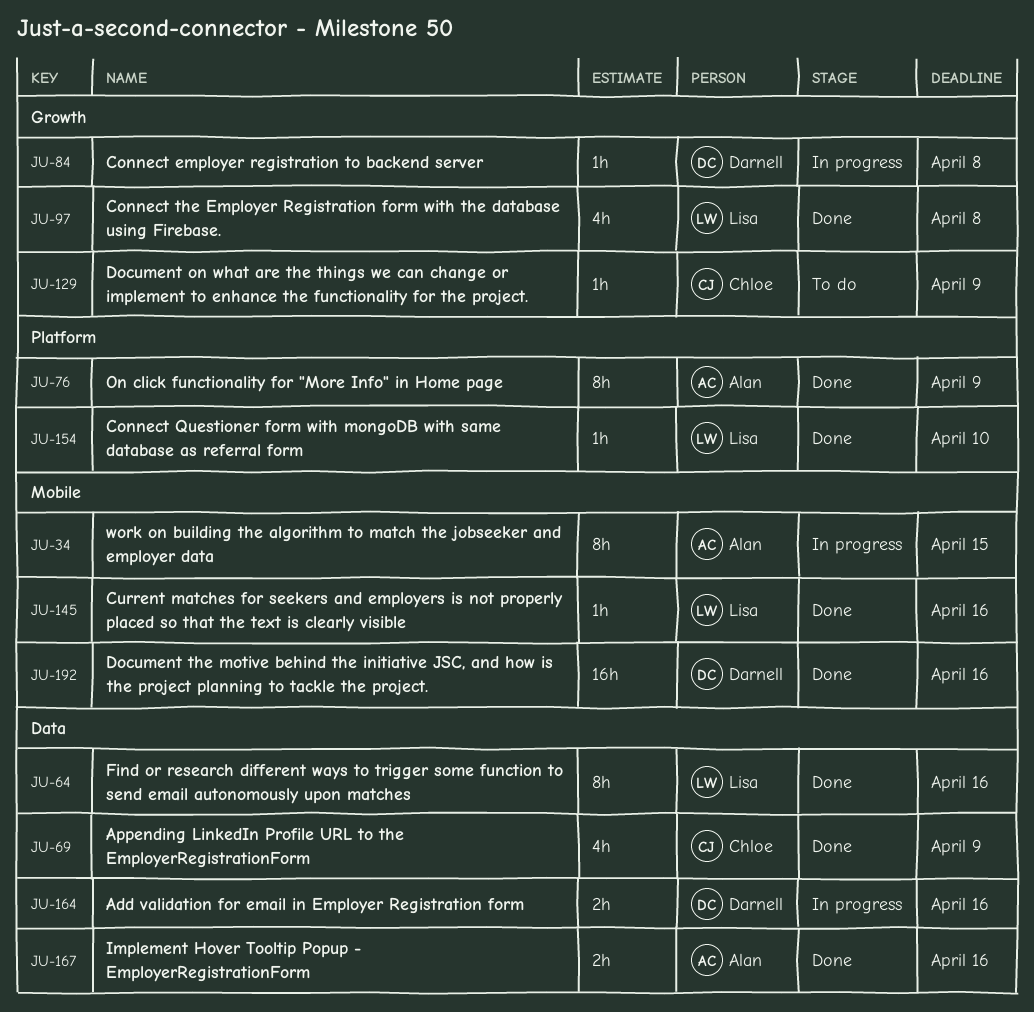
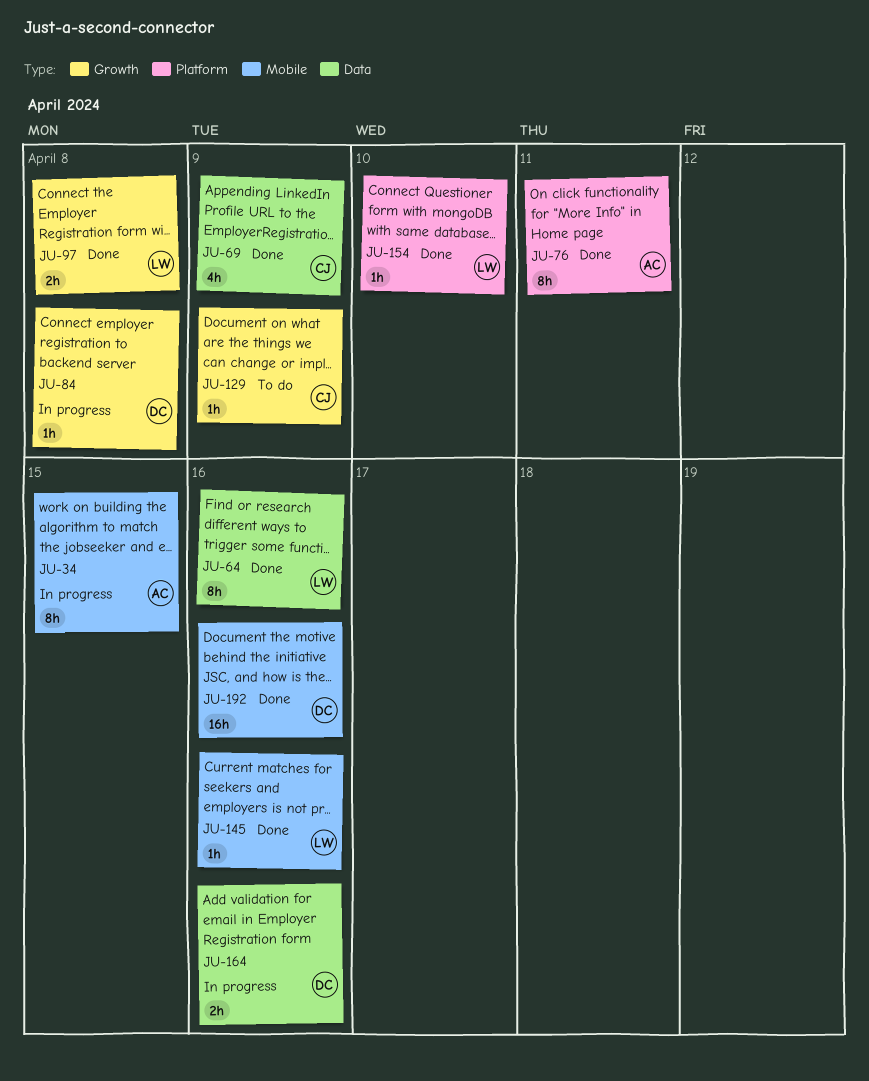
JU-76, due: Apr 9 -> Apr 11
JU-97, estimate: 4h -> 2h
JU-167: present -> none

